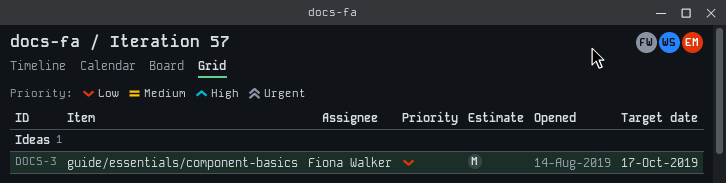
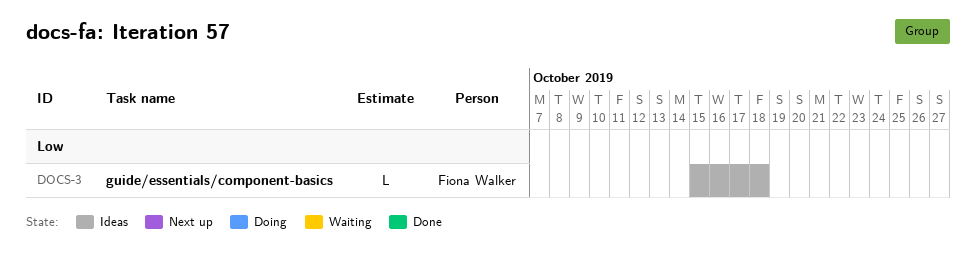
DOCS-3, estimate: M -> L
DOCS-3, due: Oct 17 -> Oct 18

